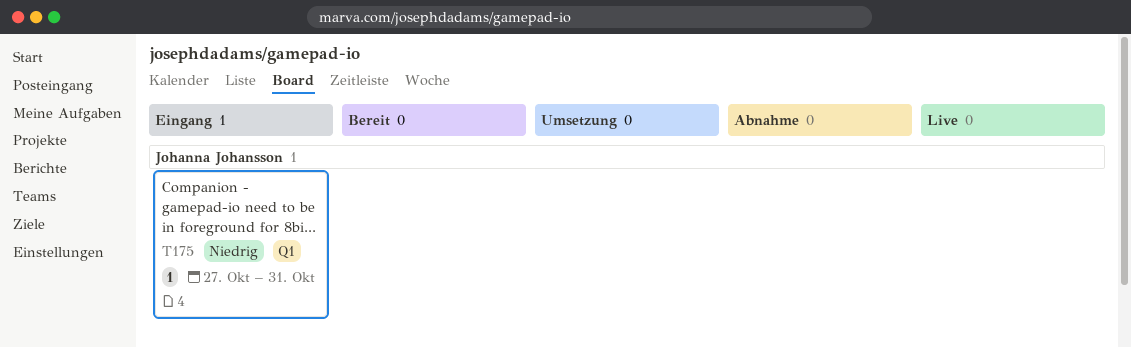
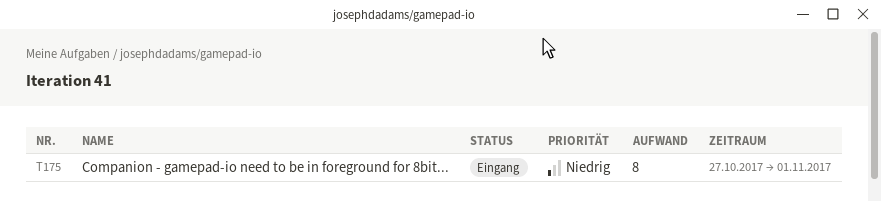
T175, estimate: 1 -> 8
T175, due: Oct 31 -> Nov 1

